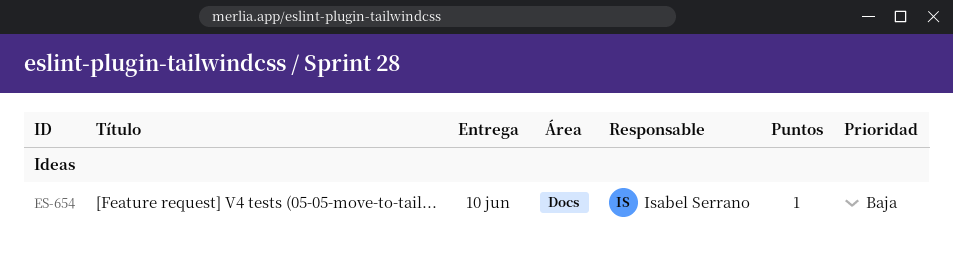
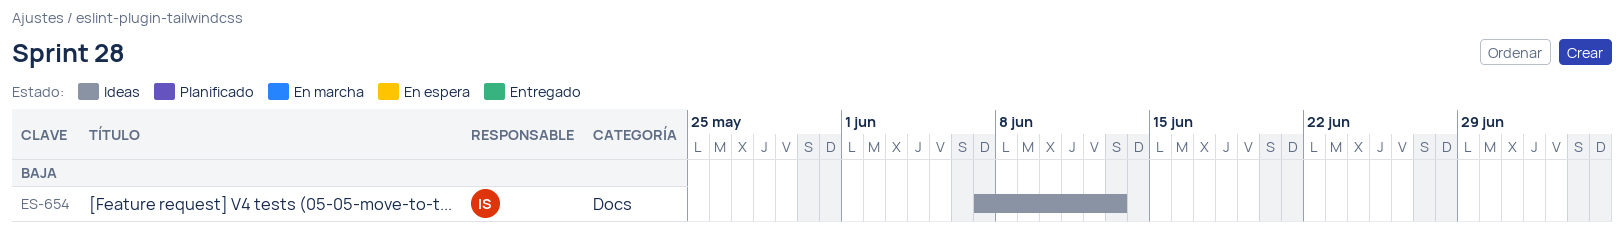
ES-654, due: Jun 10 -> Jun 13

